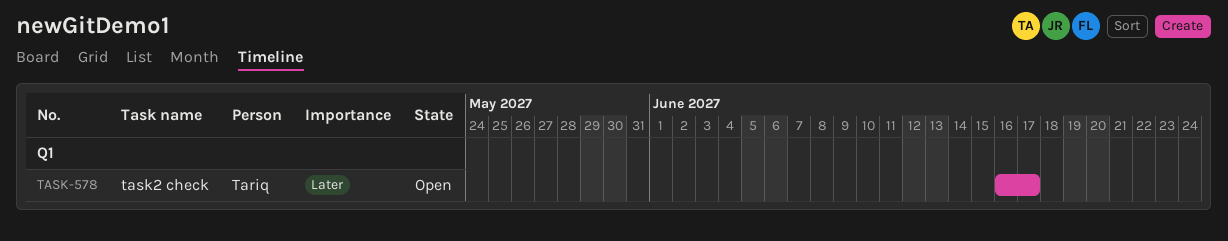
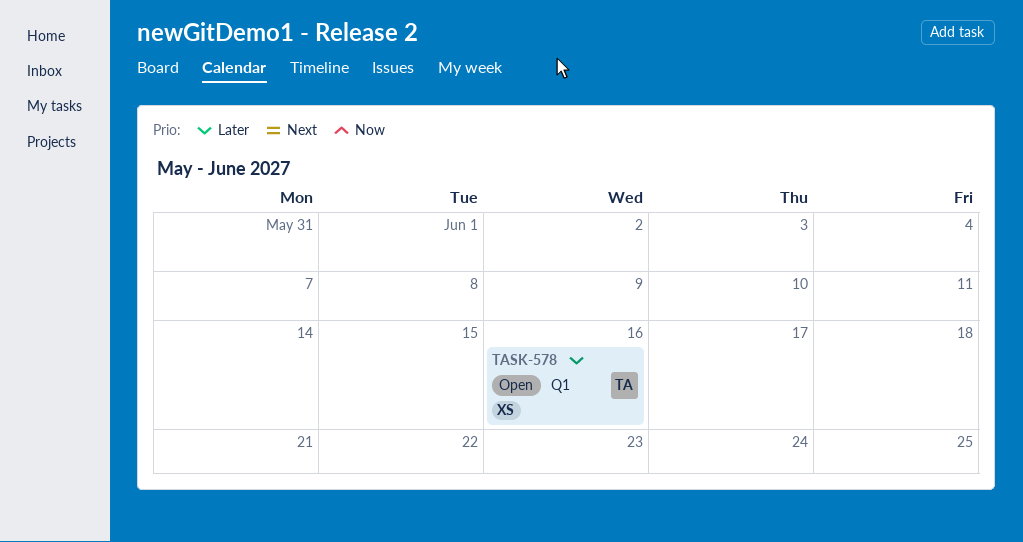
TASK-578, due: Jun 17 -> Jun 16

